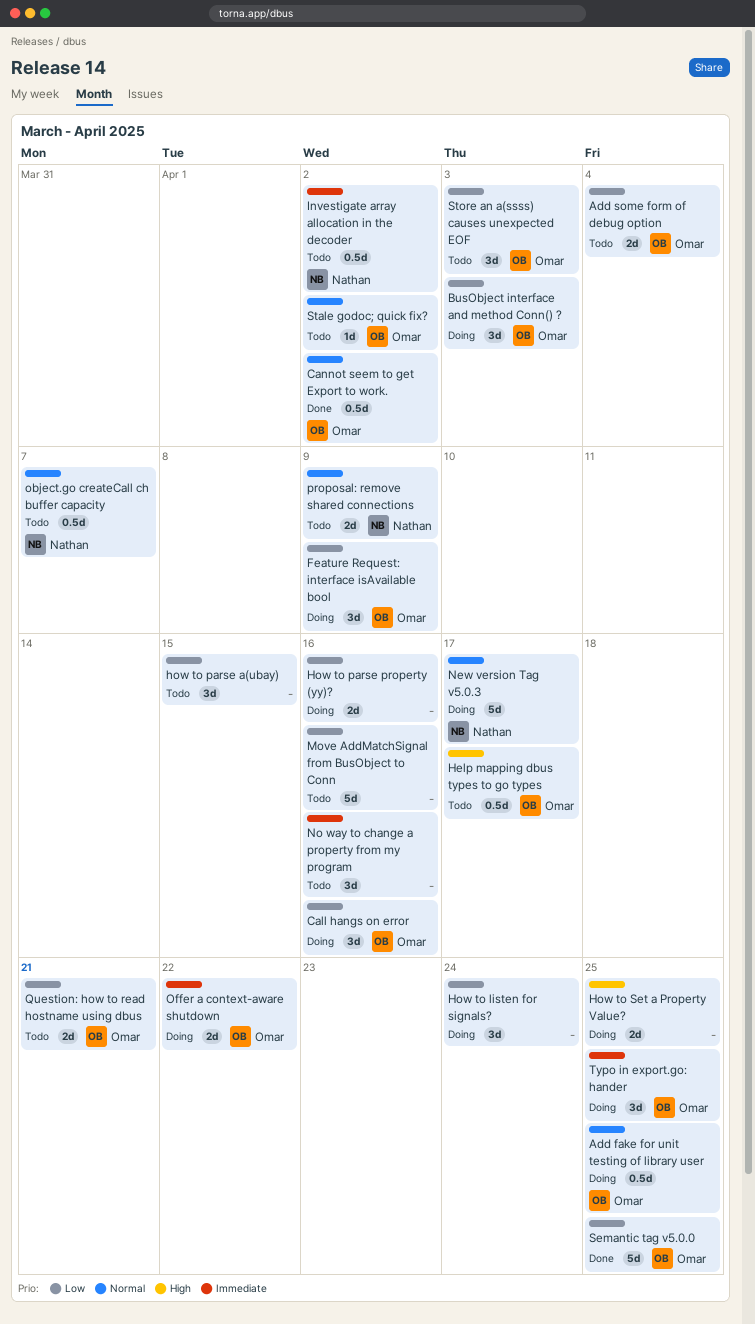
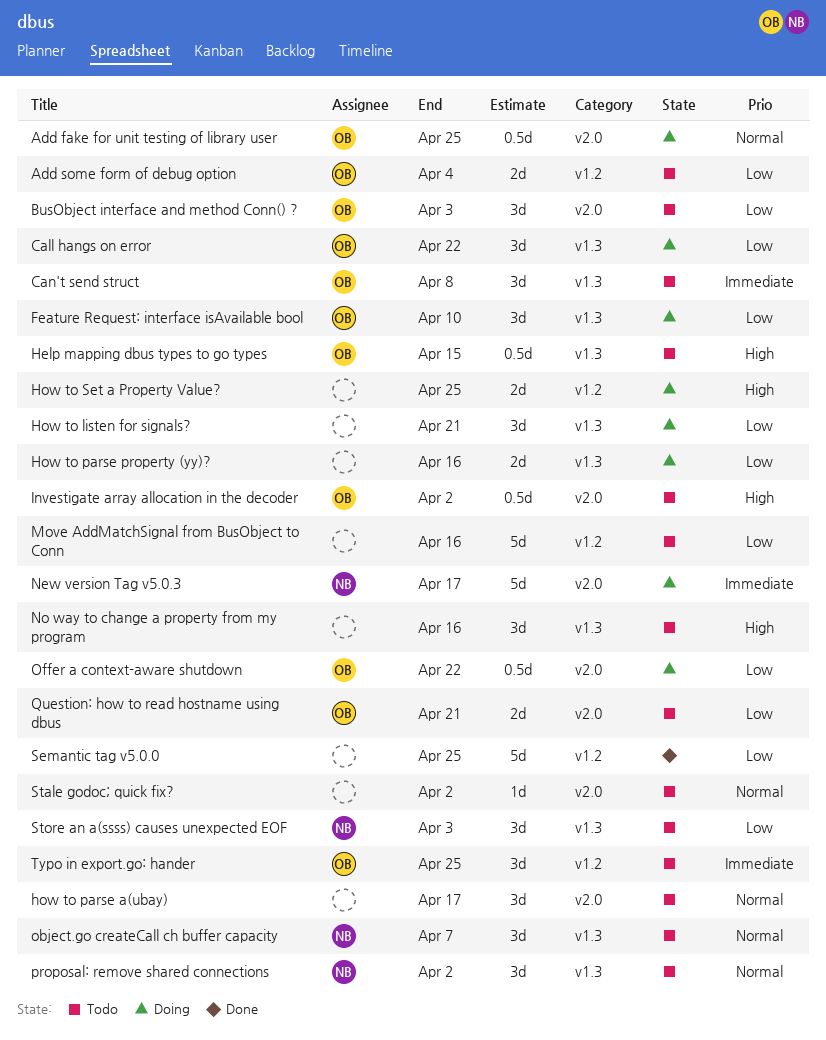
BusObject interface and method Conn() ?, status: Doing -> Todo
Call hangs on error, due: Apr 16 -> Apr 22
Can't send struct: none -> present
Cannot seem to get Export to work.: present -> none
Feature Request: interface isAvailable bool, due: Apr 9 -> Apr 10
Help mapping dbus types to go types, due: Apr 17 -> Apr 15
How to listen for signals?, due: Apr 24 -> Apr 21
how to parse a(ubay), priority: Low -> Normal
how to parse a(ubay), due: Apr 15 -> Apr 17
Investigate array allocation in the decoder, owner: Nathan -> Omar
Investigate array allocation in the decoder, priority: Immediate -> High
New version Tag v5.0.3, priority: Normal -> Immediate
No way to change a property from my program, priority: Immediate -> High
object.go createCall ch buffer capacity, estimate: 0.5d -> 3d
Offer a context-aware shutdown, priority: Immediate -> Low
Offer a context-aware shutdown, estimate: 2d -> 0.5d
proposal: remove shared connections, estimate: 2d -> 3d
proposal: remove shared connections, due: Apr 9 -> Apr 2
Semantic tag v5.0.0, owner: Omar -> none
Stale godoc; quick fix?, owner: Omar -> none
Store an a(ssss) causes unexpected EOF, owner: Omar -> Nathan
Typo in export.go: hander, status: Doing -> Todo

